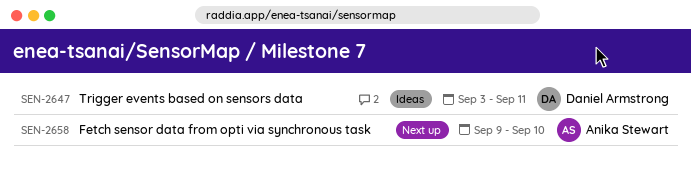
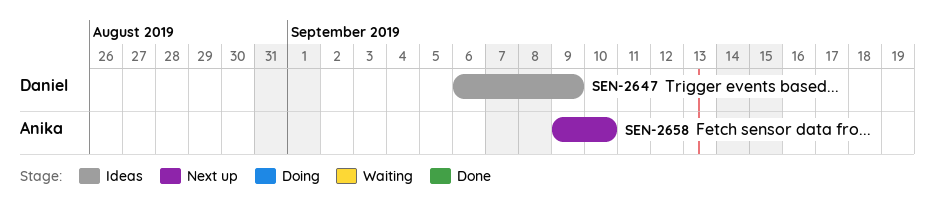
SEN-2647, start: Sep 3 -> Sep 6
SEN-2647, due: Sep 11 -> Sep 9

